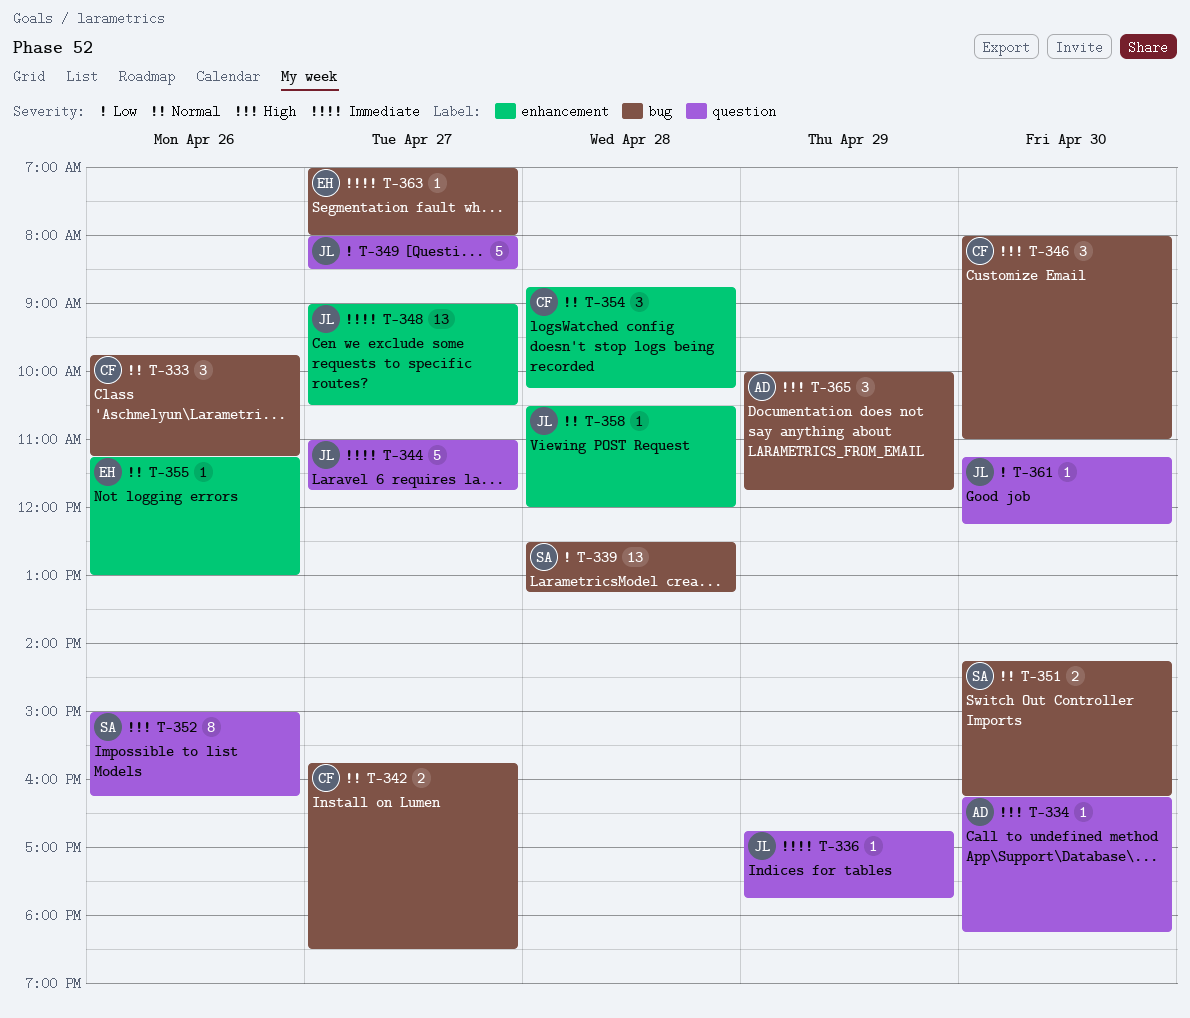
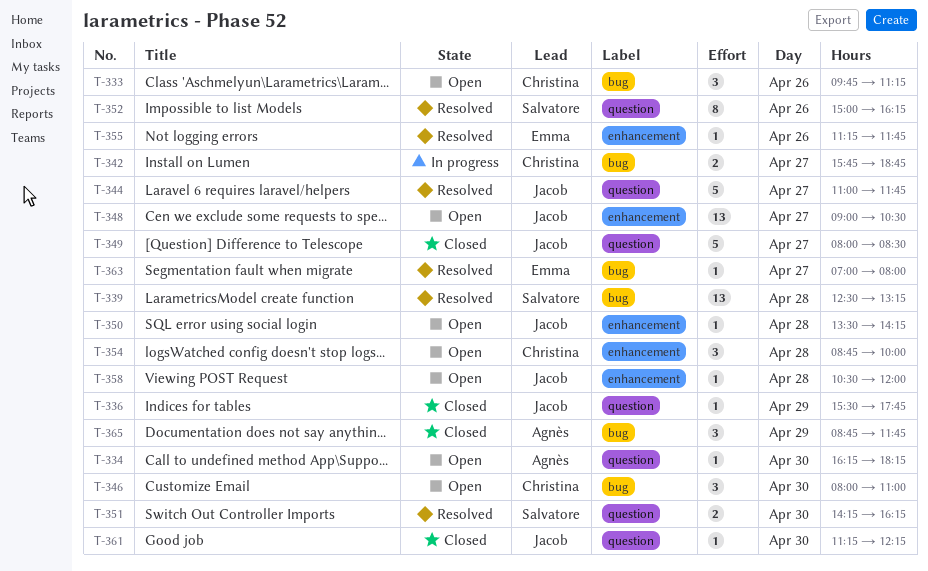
T-336, begins: 16:45 -> 15:30
T-342, ends: 18:30 -> 18:45
T-350: none -> present
T-351, label: bug -> question
T-354, ends: 10:15 -> 10:00
T-355, ends: 13:00 -> 11:45
T-365, begins: 10:00 -> 08:45

